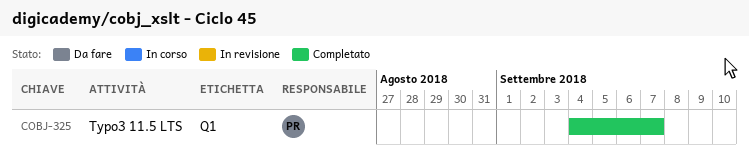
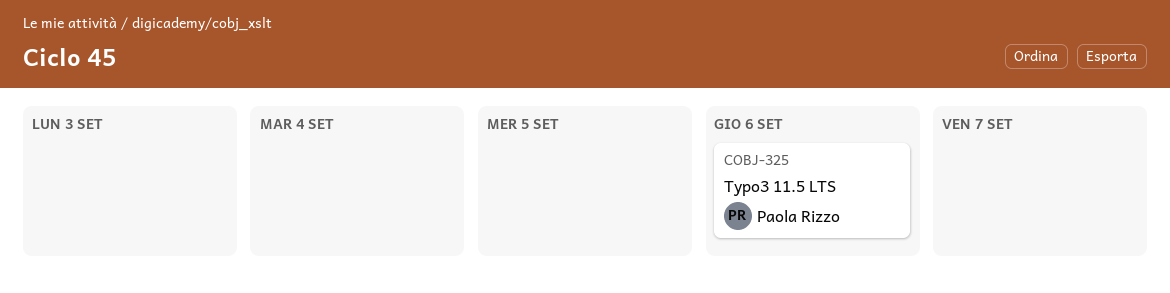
COBJ-325, due: Sep 7 -> Sep 6

